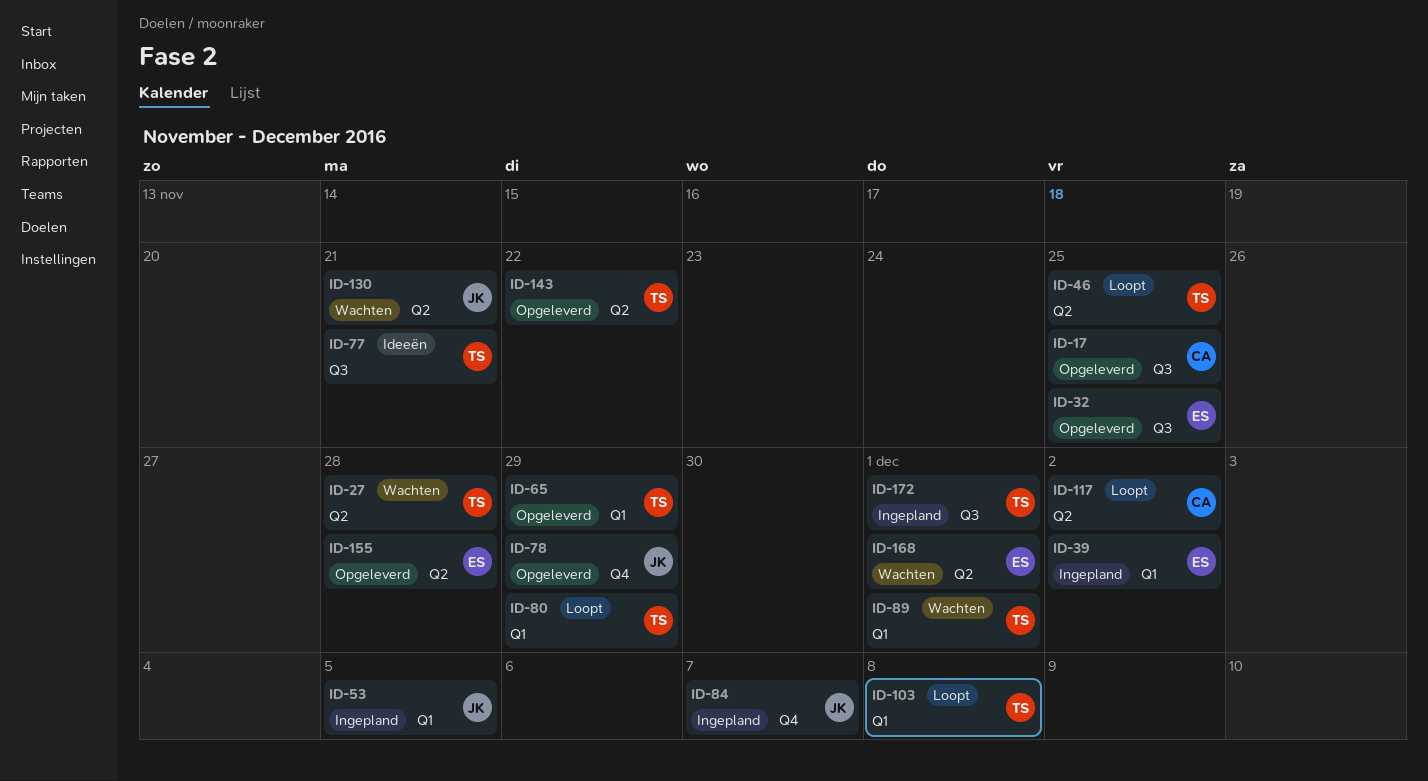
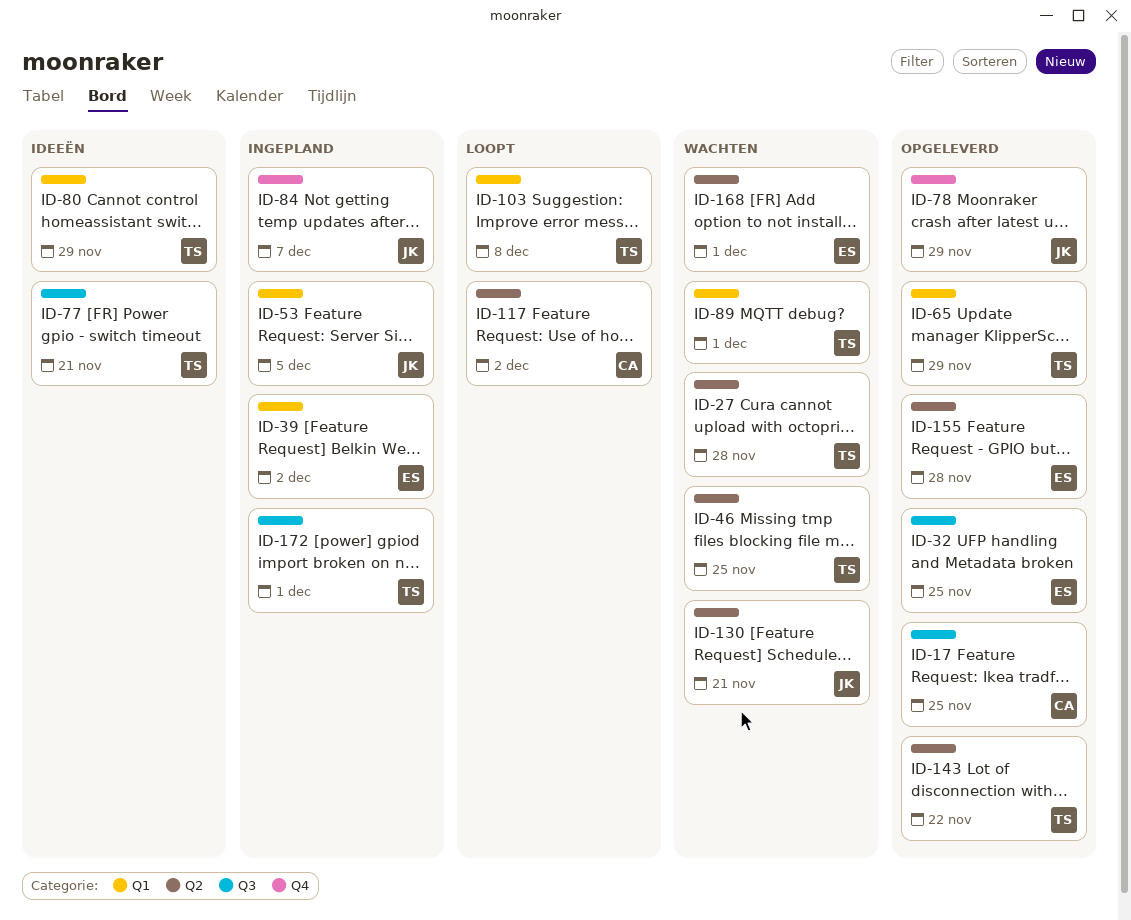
ID-46, status: Loopt -> Wachten
ID-80, status: Loopt -> Ideeën

